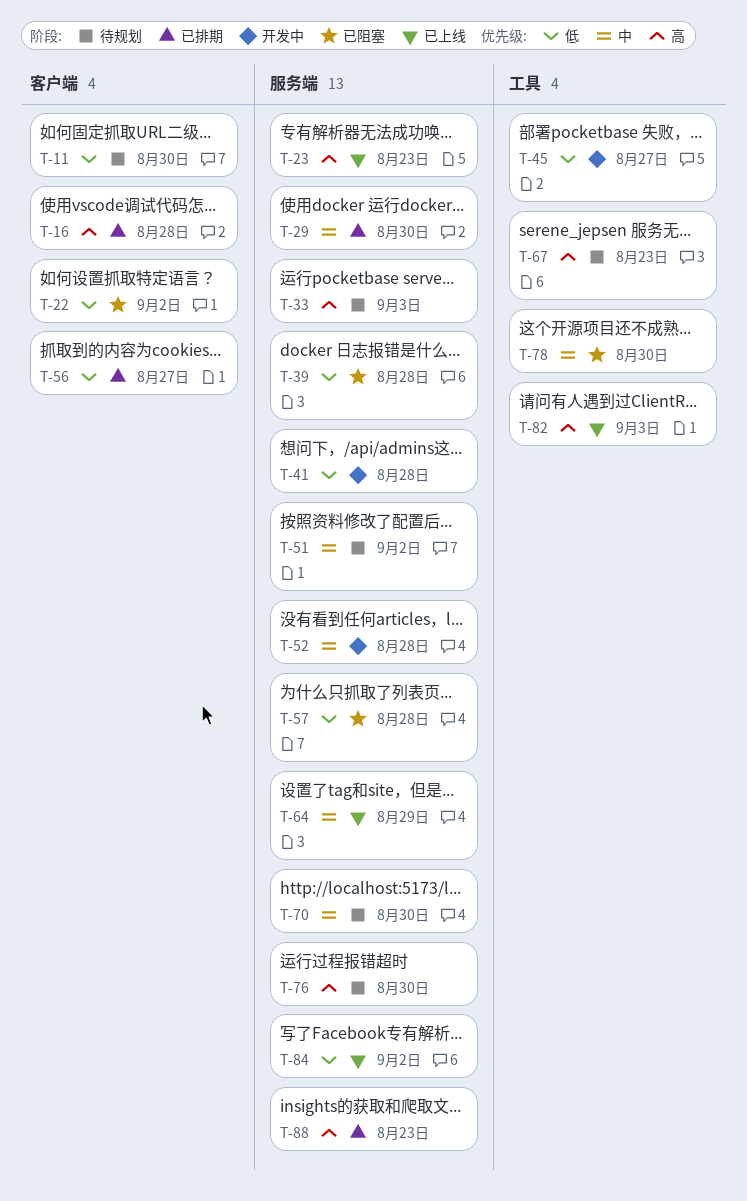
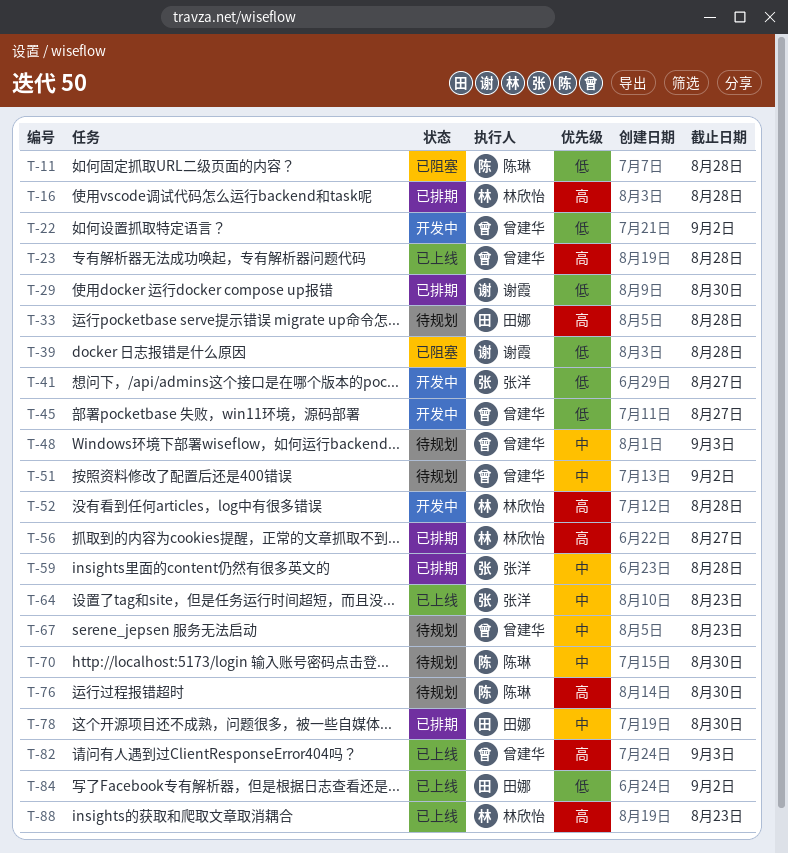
T-11, status: 待规划 -> 已阻塞
T-11, due: Aug 30 -> Aug 28
T-22, status: 已阻塞 -> 开发中
T-23, due: Aug 23 -> Aug 28
T-29, priority: 中 -> 低
T-33, due: Sep 3 -> Aug 28
T-41, due: Aug 28 -> Aug 27
T-48: none -> present
T-52, priority: 中 -> 高
T-56, priority: 低 -> 高
T-57: present -> none
T-59: none -> present
T-64, due: Aug 29 -> Aug 23
T-67, priority: 高 -> 中
T-78, status: 已阻塞 -> 已排期
T-88, status: 已排期 -> 已上线

